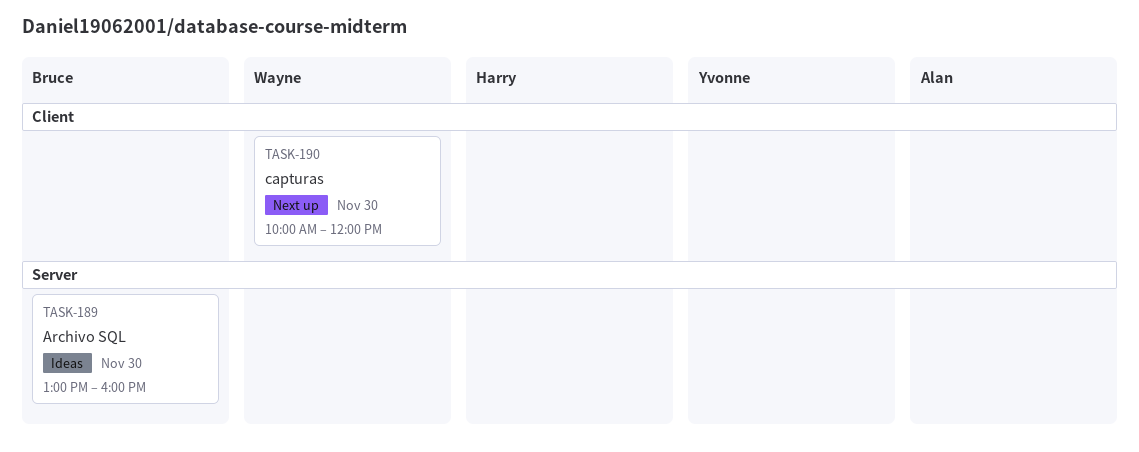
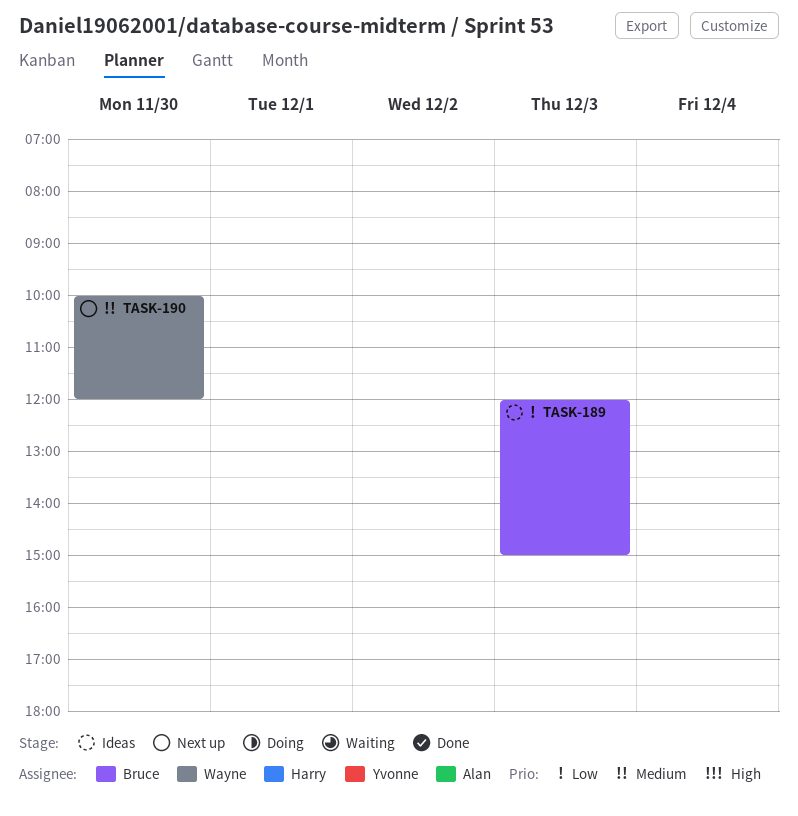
TASK-189, day: Nov 30 -> Dec 3
TASK-189, begins: 13:00 -> 12:00
TASK-189, ends: 16:00 -> 15:00

